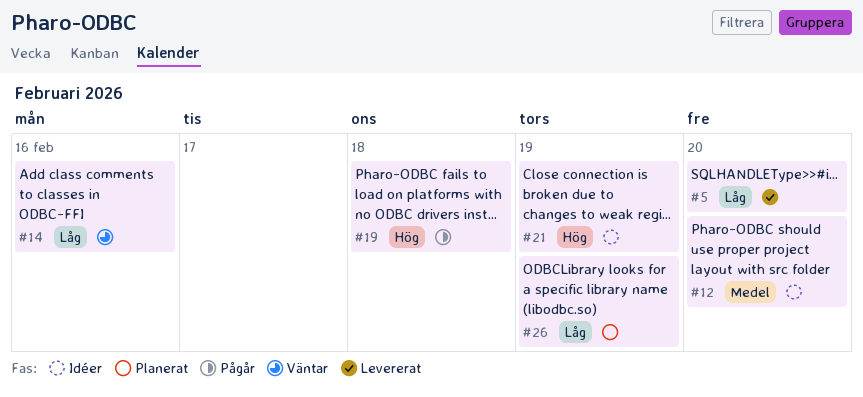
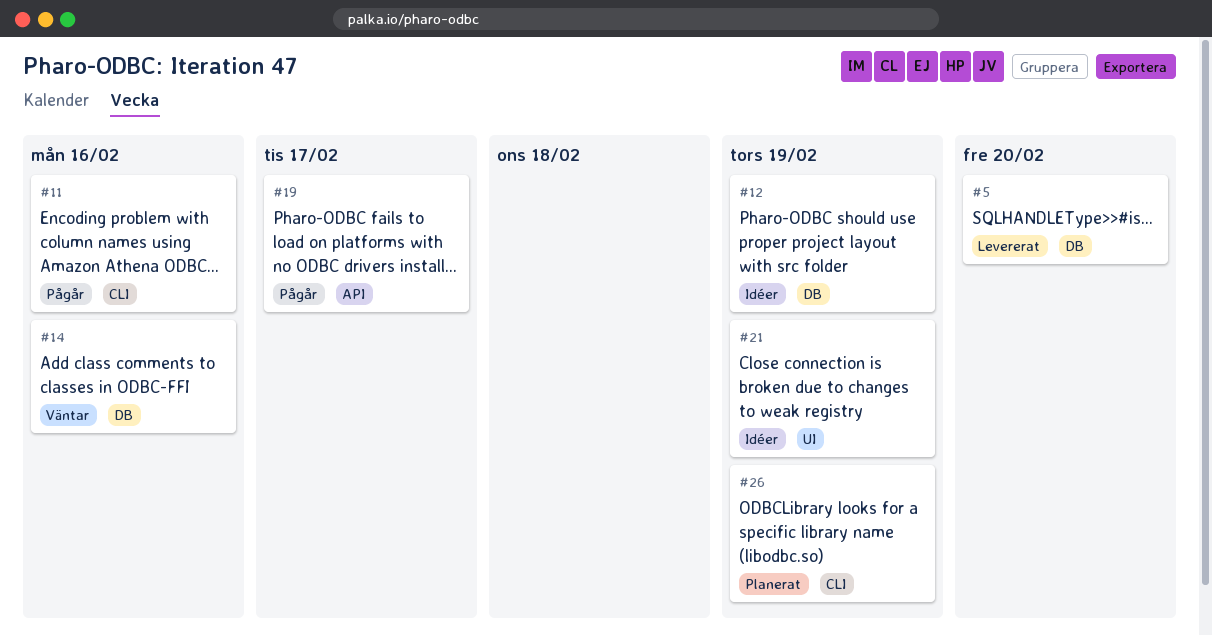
#11: none -> present
#12, due: Feb 20 -> Feb 19
#19, due: Feb 18 -> Feb 17

